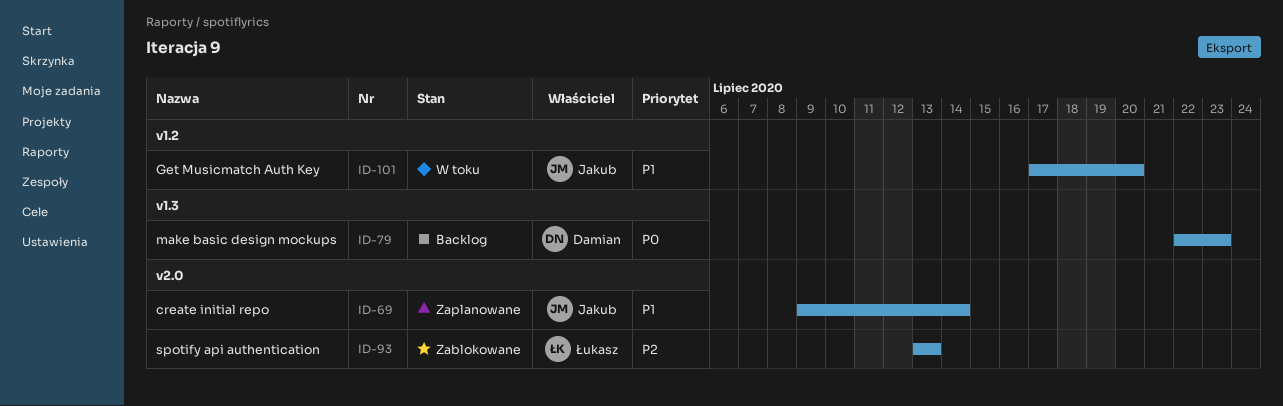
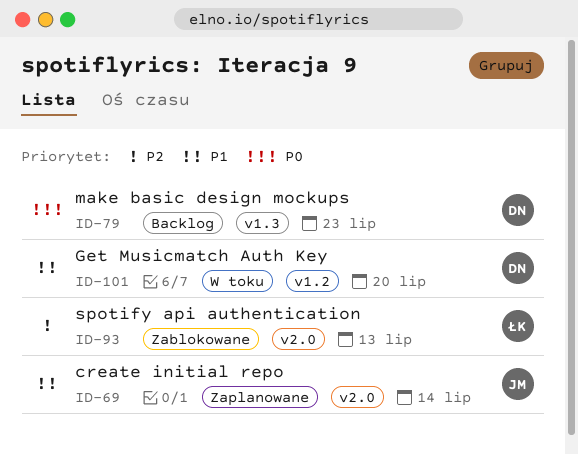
ID-101, owner: Jakub -> Damian

